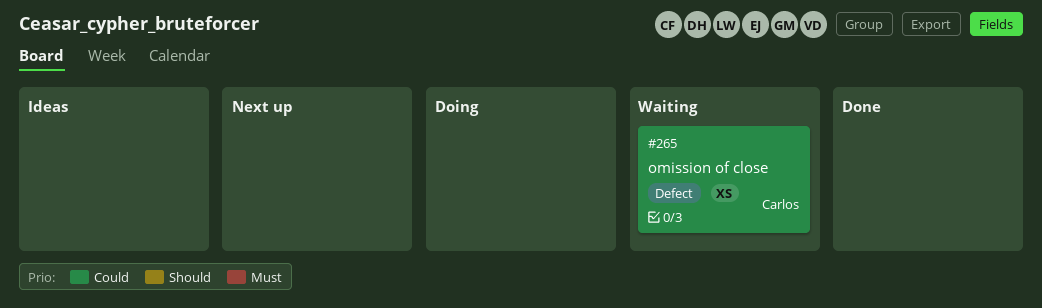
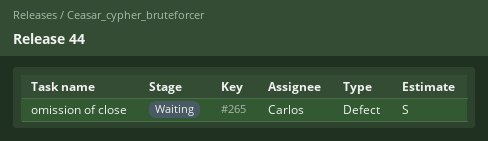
#265, estimate: XS -> S

